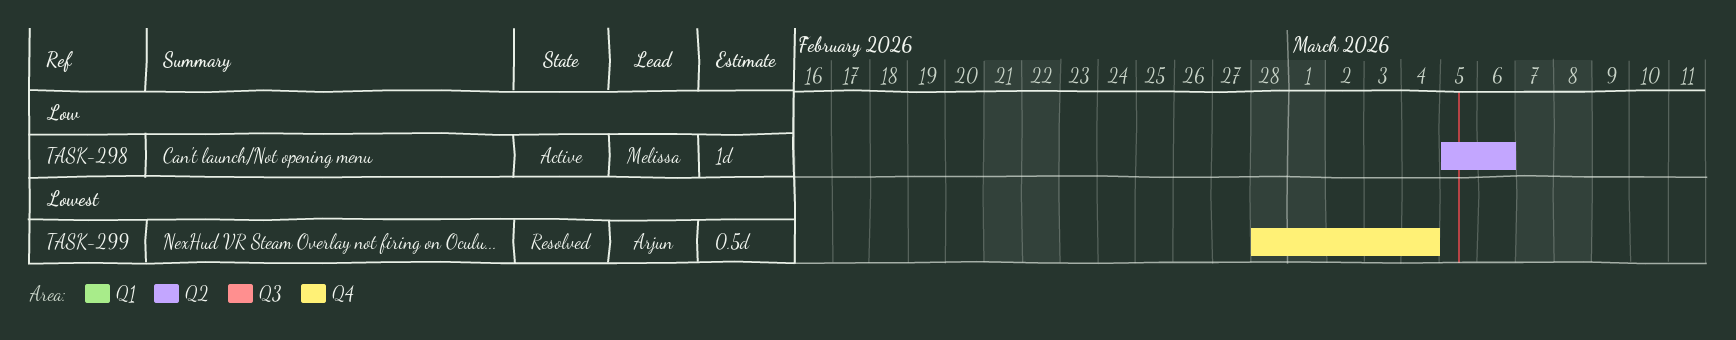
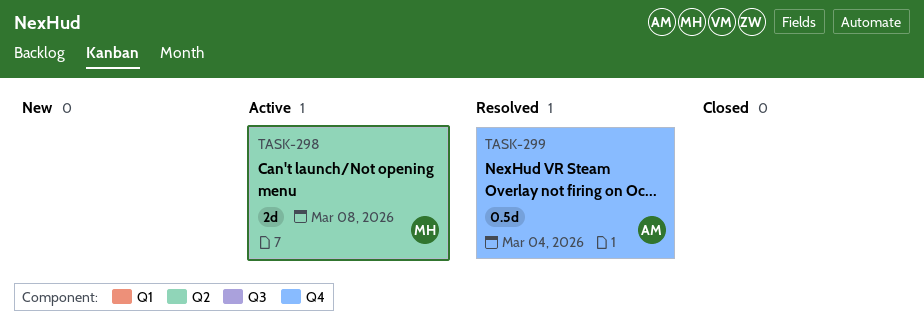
TASK-298, estimate: 1d -> 2d
TASK-298, due: Mar 6 -> Mar 8

